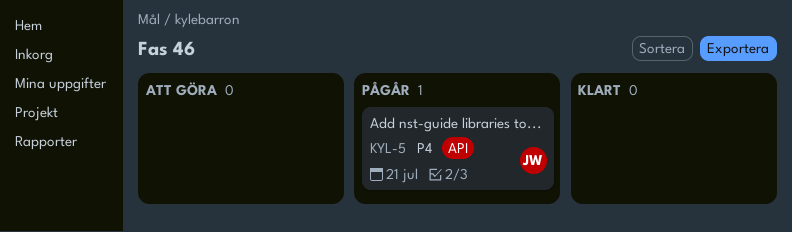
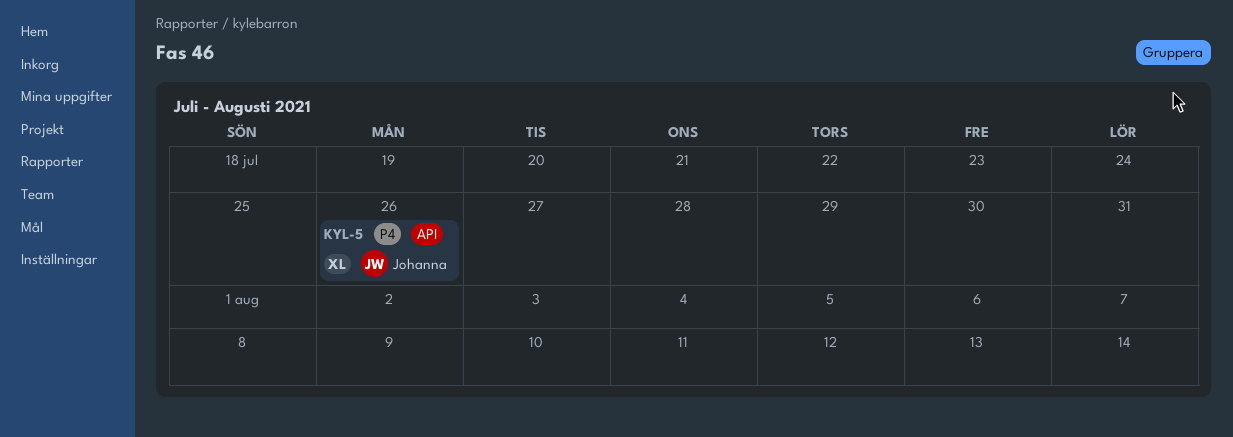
KYL-5, due: Jul 21 -> Jul 26

